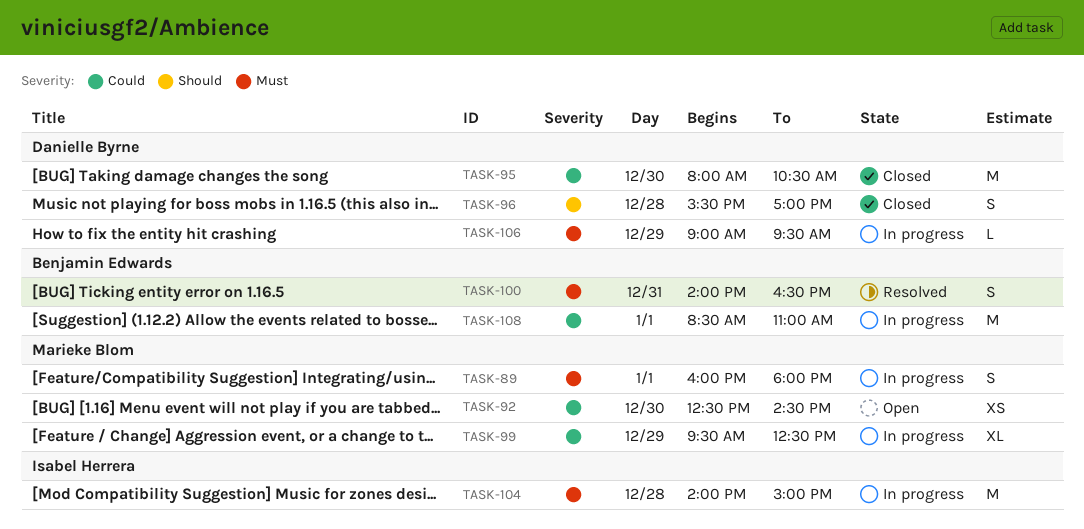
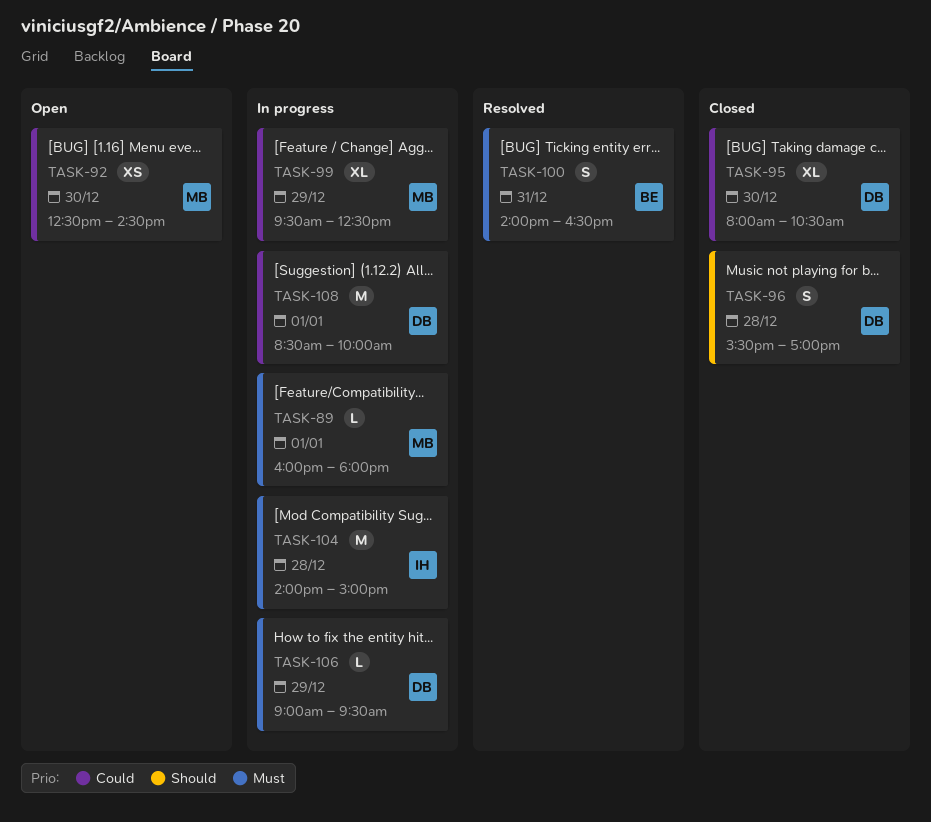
TASK-89, estimate: S -> L
TASK-95, estimate: M -> XL
TASK-108, owner: Benjamin Edwards -> Danielle Byrne
TASK-108, ends: 11:00 -> 10:00

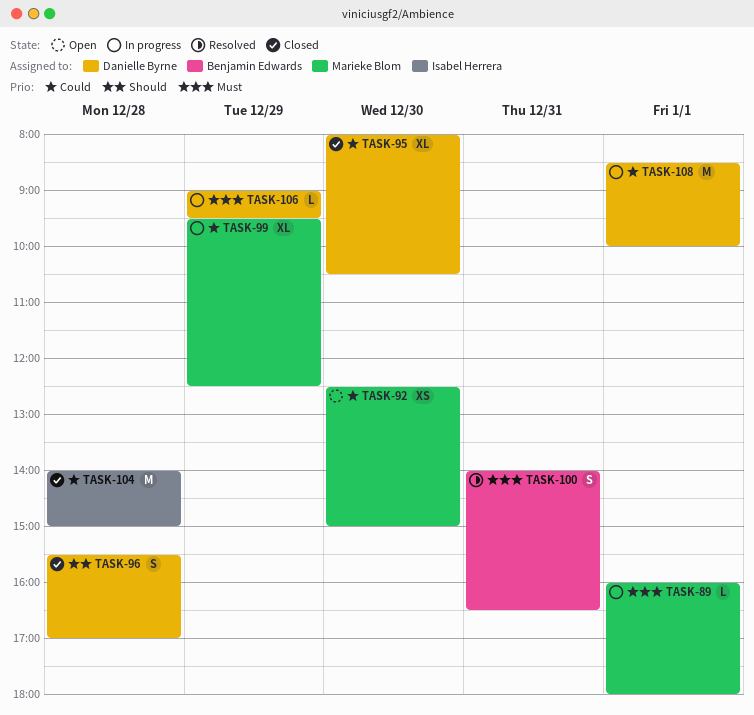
TASK-92, ends: 14:30 -> 15:00
TASK-104, status: In progress -> Closed
TASK-104, priority: Must -> Could

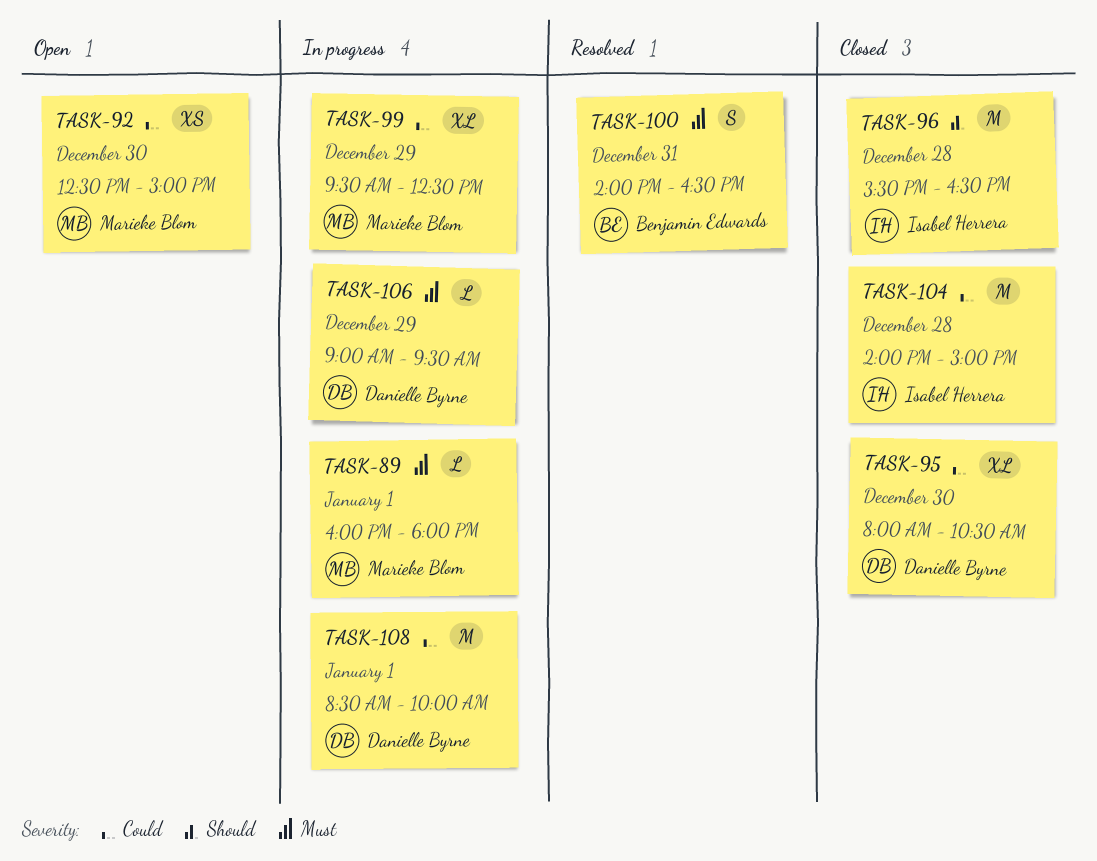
TASK-96, owner: Danielle Byrne -> Isabel Herrera
TASK-96, estimate: S -> M
TASK-96, ends: 17:00 -> 16:30

